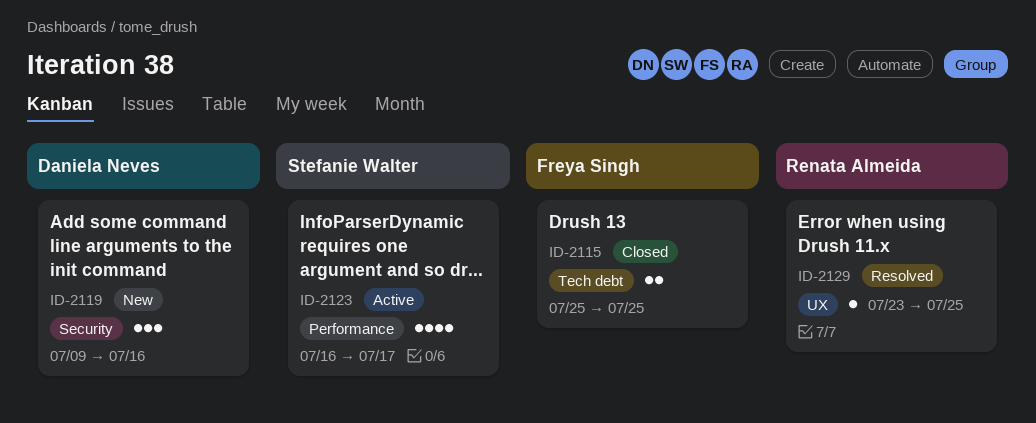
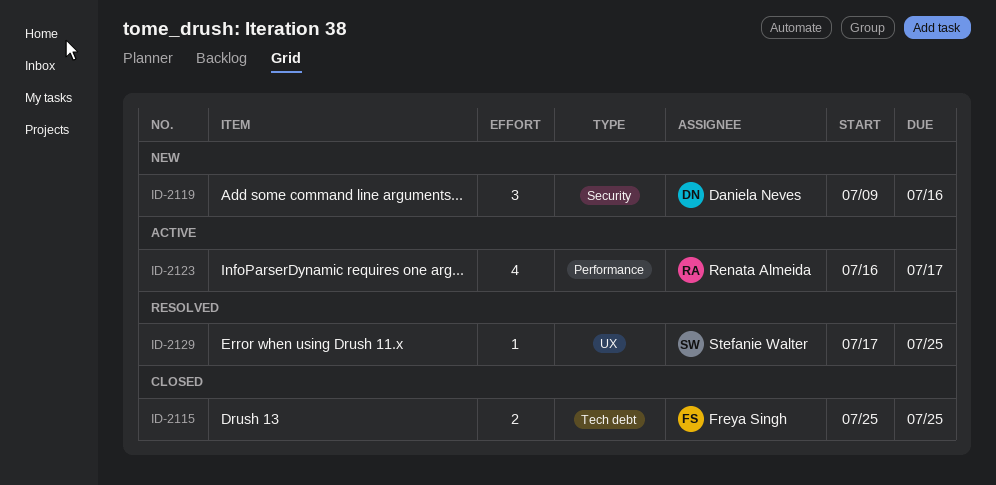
ID-2123, owner: Stefanie Walter -> Renata Almeida
ID-2129, owner: Renata Almeida -> Stefanie Walter
ID-2129, start: Jul 23 -> Jul 17

